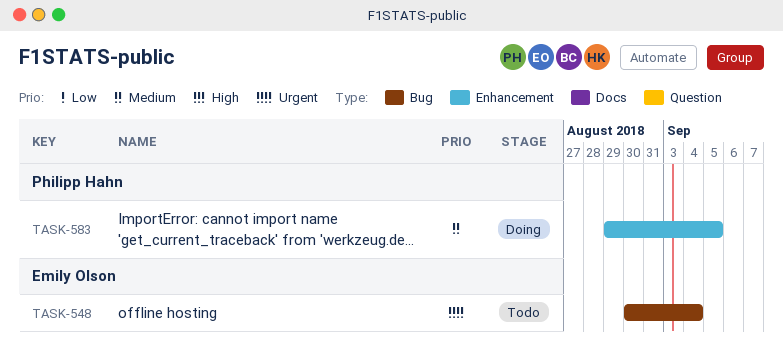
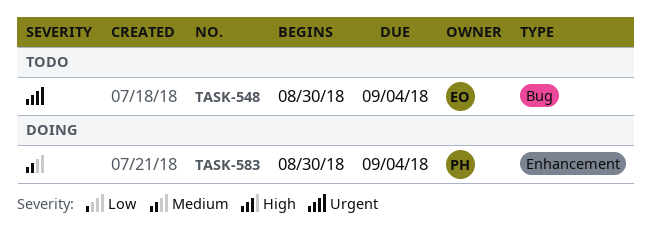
TASK-583, start: Aug 29 -> Aug 30
TASK-583, due: Sep 5 -> Sep 4

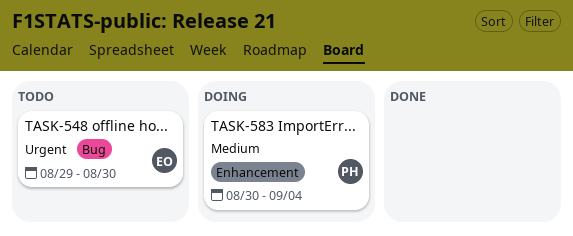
TASK-548, start: Aug 30 -> Aug 29
TASK-548, due: Sep 4 -> Aug 30

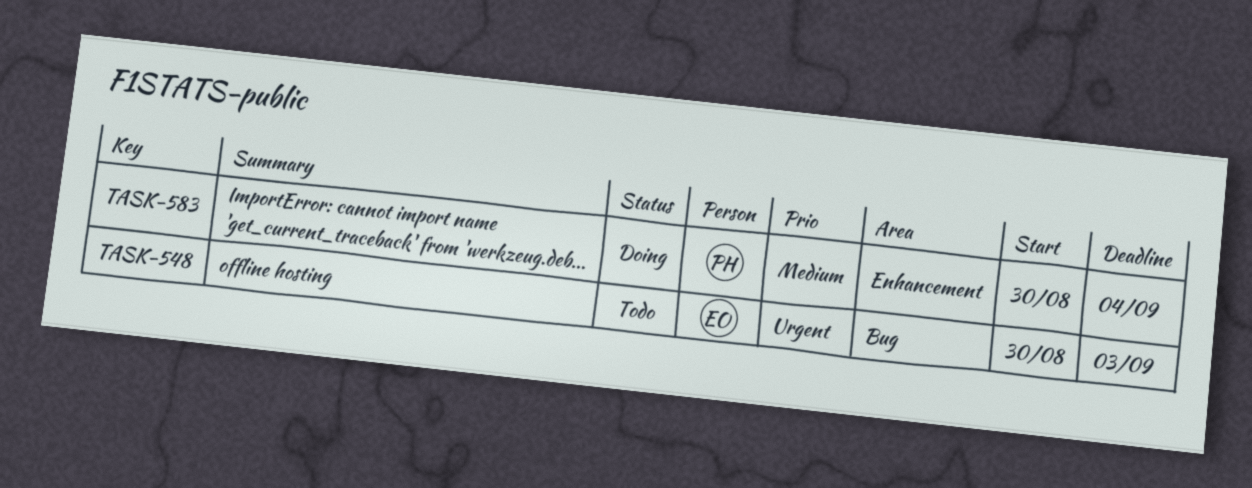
TASK-548, start: Aug 29 -> Aug 30
TASK-548, due: Aug 30 -> Sep 3

